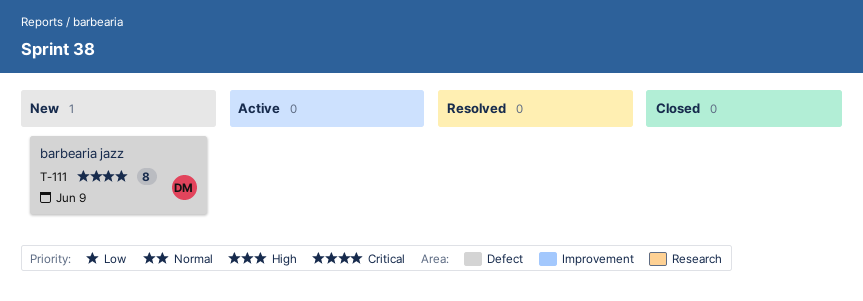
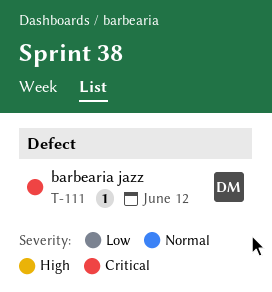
T-111, estimate: 8 -> 1
T-111, due: Jun 9 -> Jun 12

